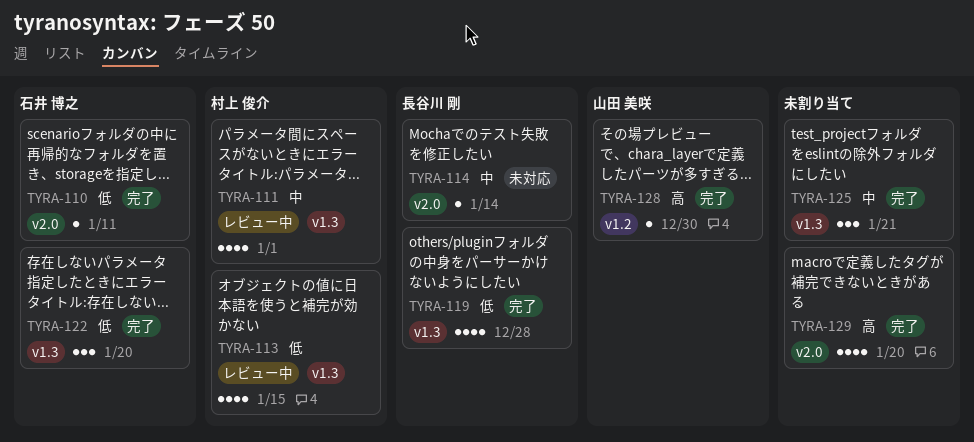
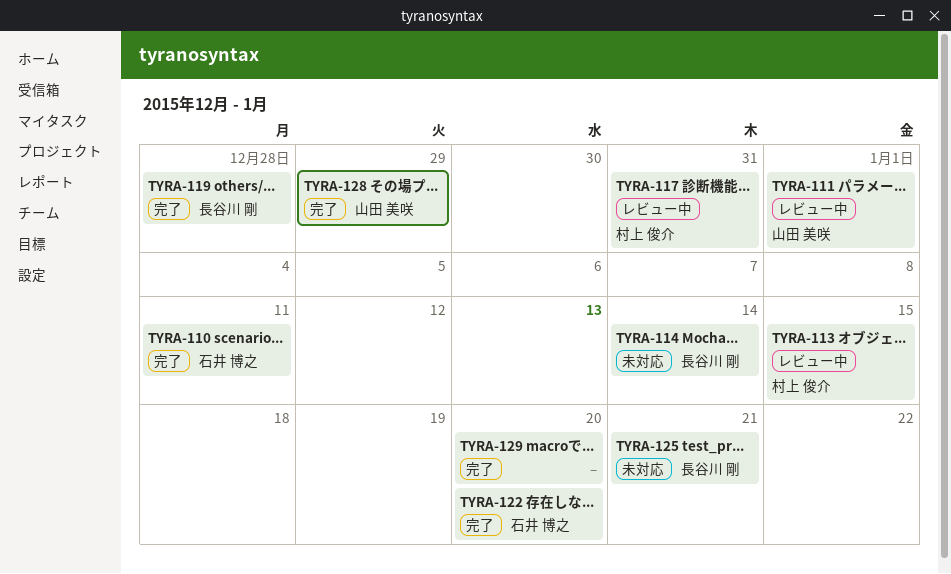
TYRA-111, owner: 村上 俊介 -> 山田 美咲
TYRA-117: none -> present
TYRA-125, status: 完了 -> 未対応
TYRA-125, owner: none -> 長谷川 剛
TYRA-128, due: Dec 30 -> Dec 29

